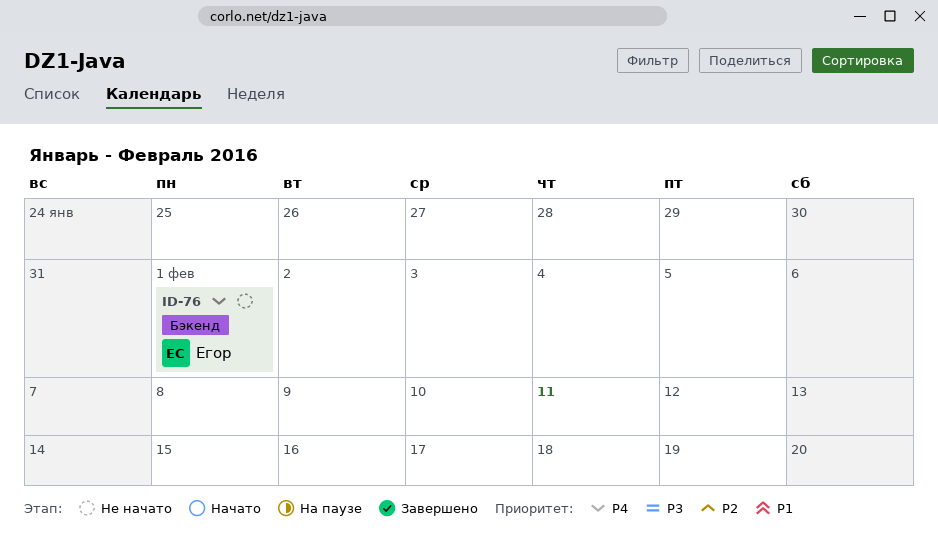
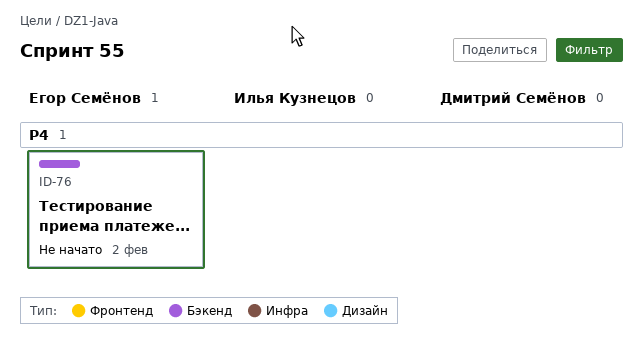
ID-76, due: Feb 1 -> Feb 2

